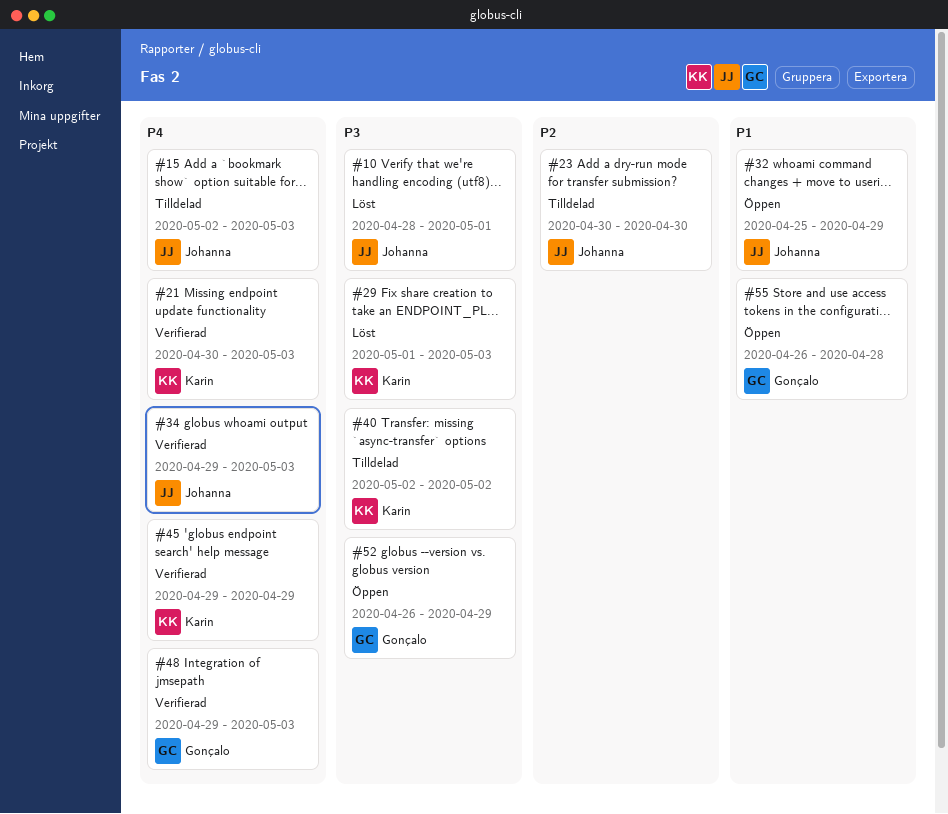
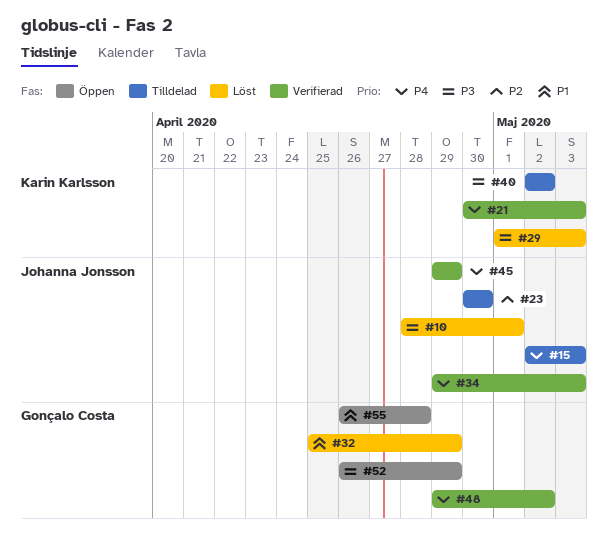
#32, status: Öppen -> Löst
#32, owner: Johanna Jonsson -> Gonçalo Costa
#45, owner: Karin Karlsson -> Johanna Jonsson
#48, due: May 3 -> May 2

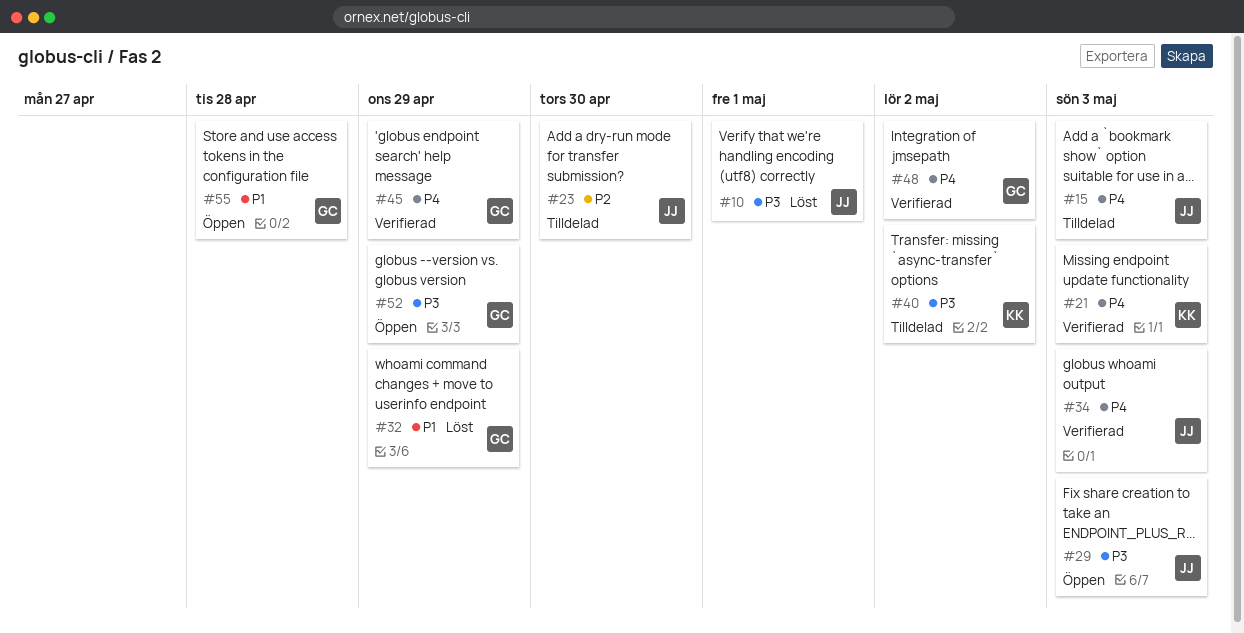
#29, status: Löst -> Öppen
#29, owner: Karin Karlsson -> Johanna Jonsson
#45, owner: Johanna Jonsson -> Gonçalo Costa

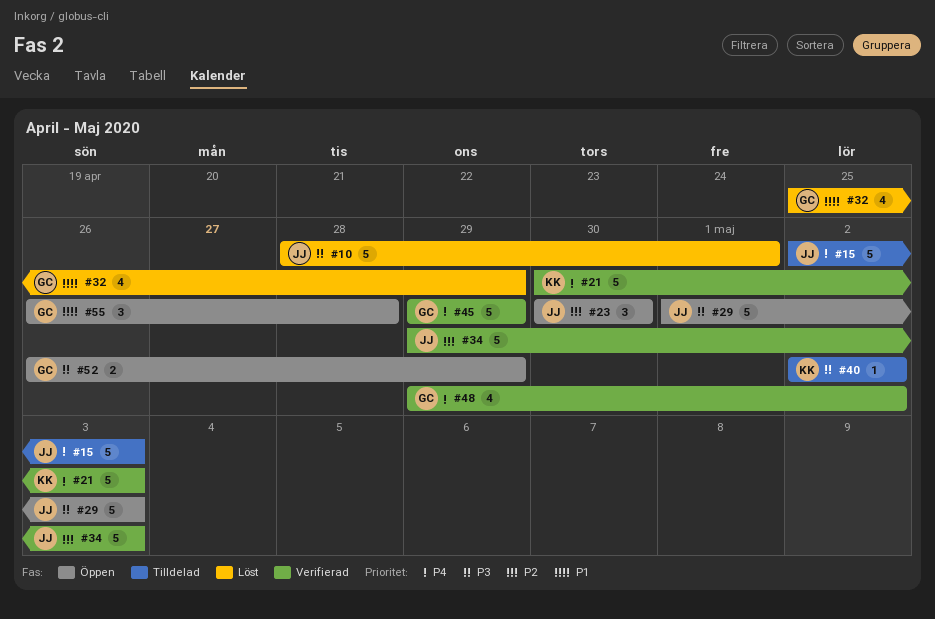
#23, status: Tilldelad -> Öppen
#34, priority: P4 -> P2

